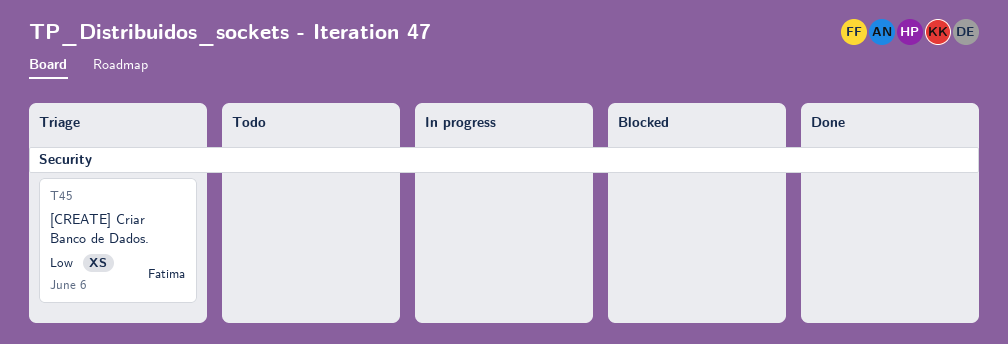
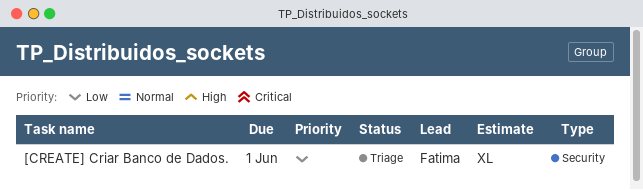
[CREATE] Criar Banco de Dados., estimate: XS -> XL
[CREATE] Criar Banco de Dados., due: Jun 6 -> Jun 1

